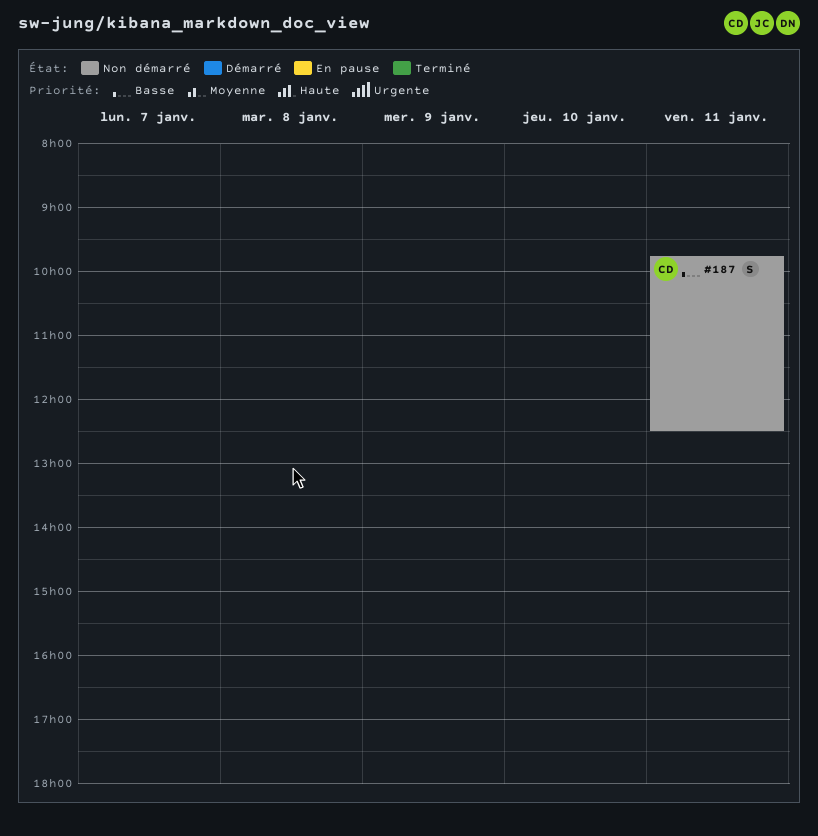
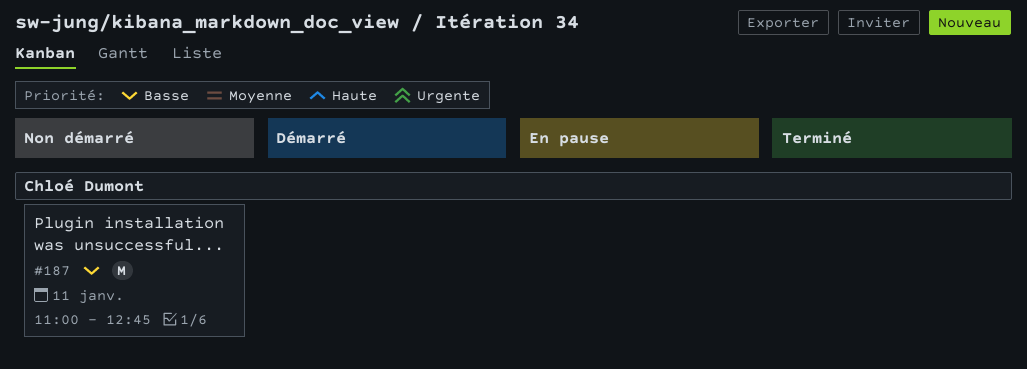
#187, estimate: S -> M
#187, begins: 09:45 -> 11:00
#187, ends: 12:30 -> 12:45

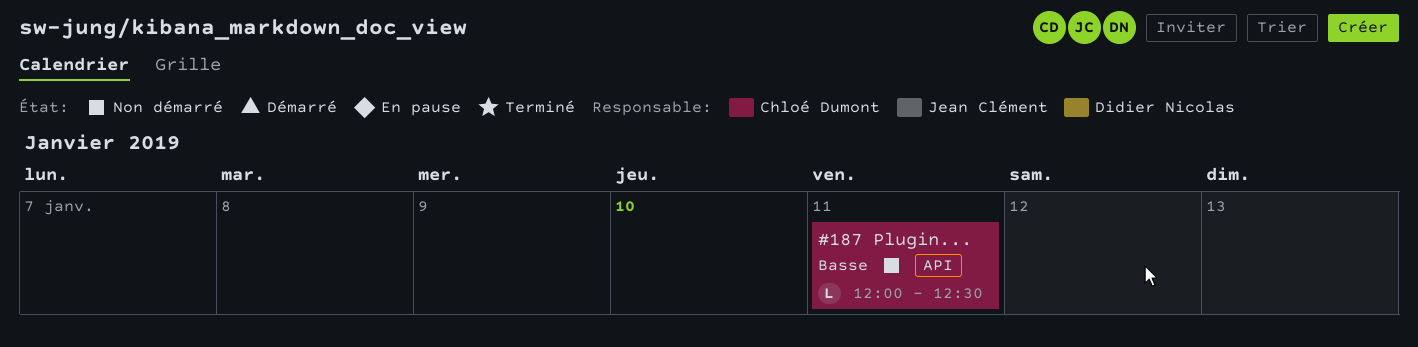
#187, estimate: M -> L
#187, begins: 11:00 -> 12:00
#187, ends: 12:45 -> 12:30

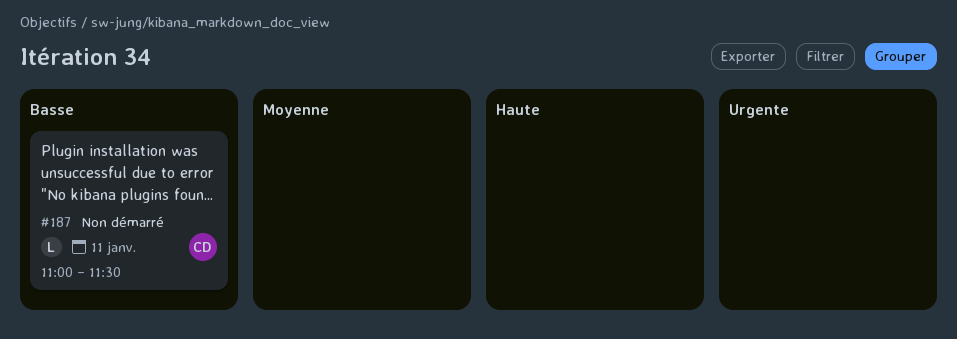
#187, begins: 12:00 -> 11:00
#187, ends: 12:30 -> 11:30

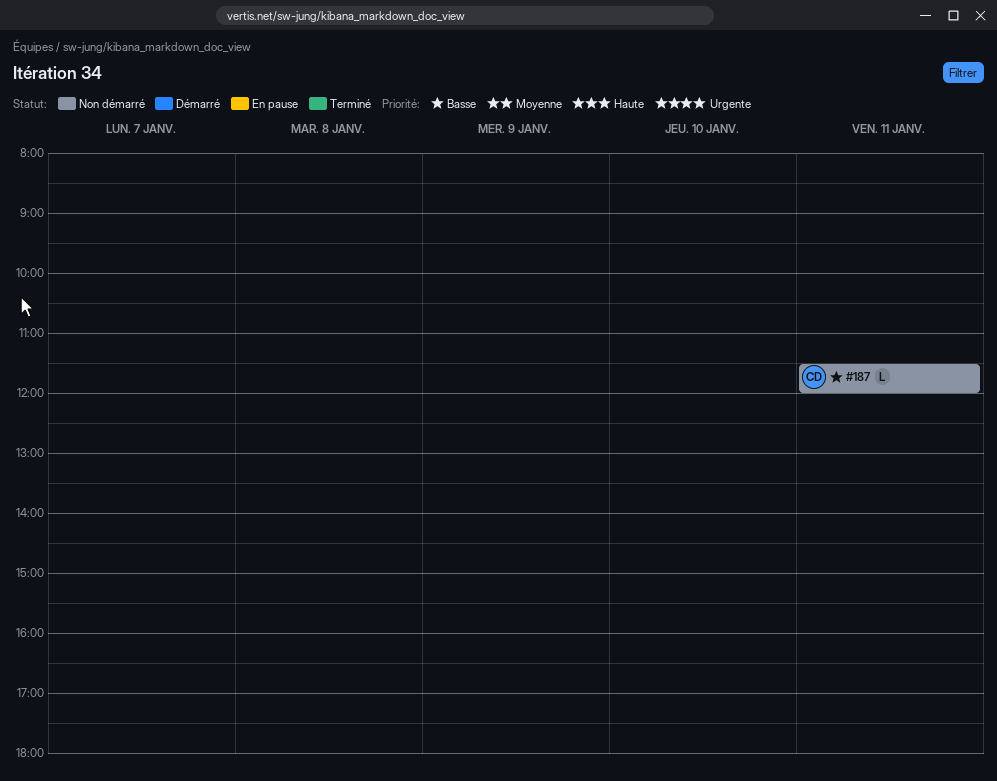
#187, begins: 11:00 -> 11:30
#187, ends: 11:30 -> 12:00

